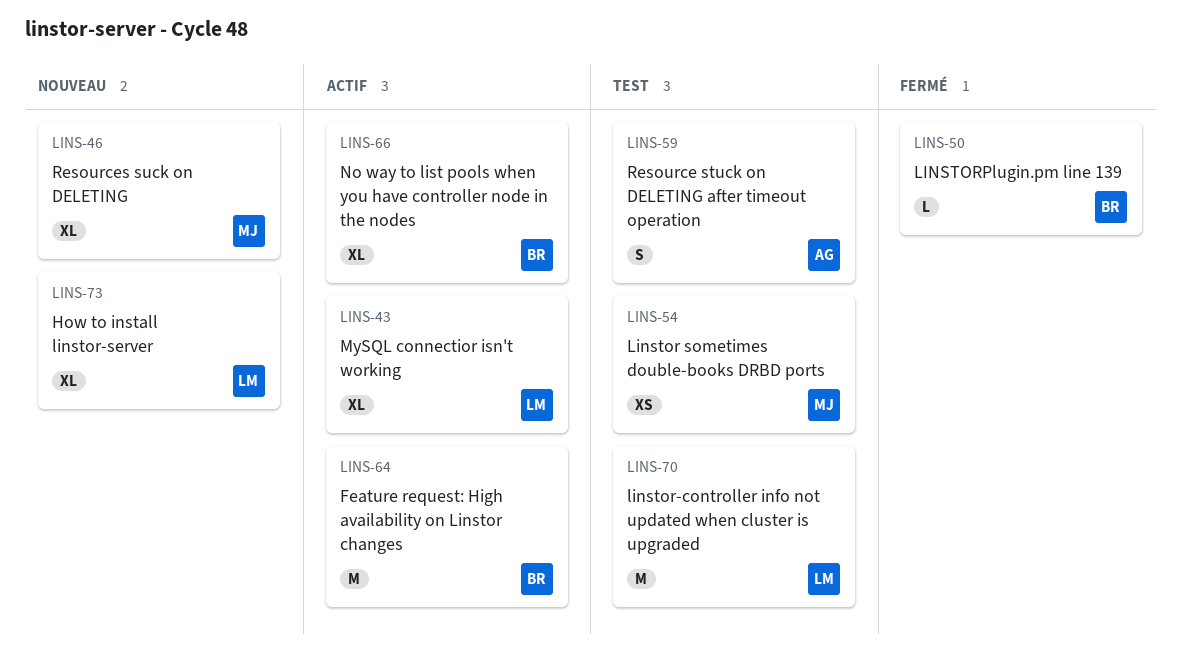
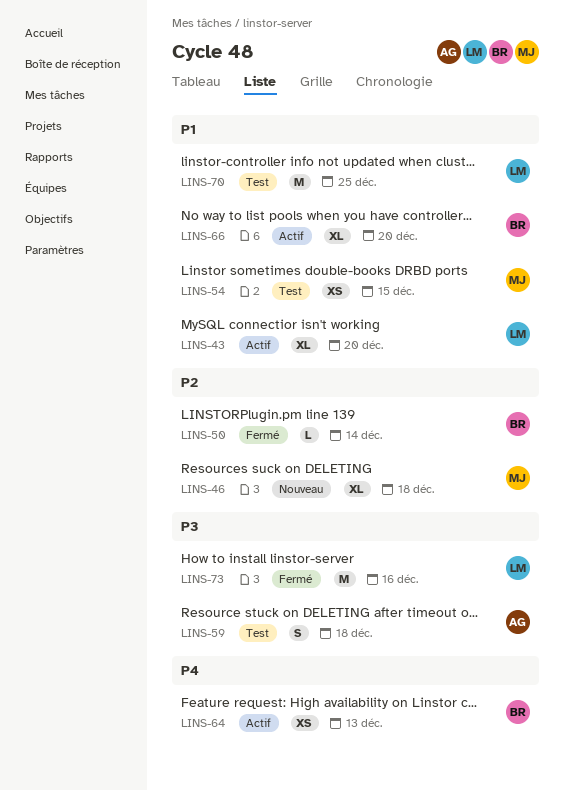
LINS-64, estimate: M -> XS
LINS-73, status: Nouveau -> Fermé
LINS-73, estimate: XL -> M

